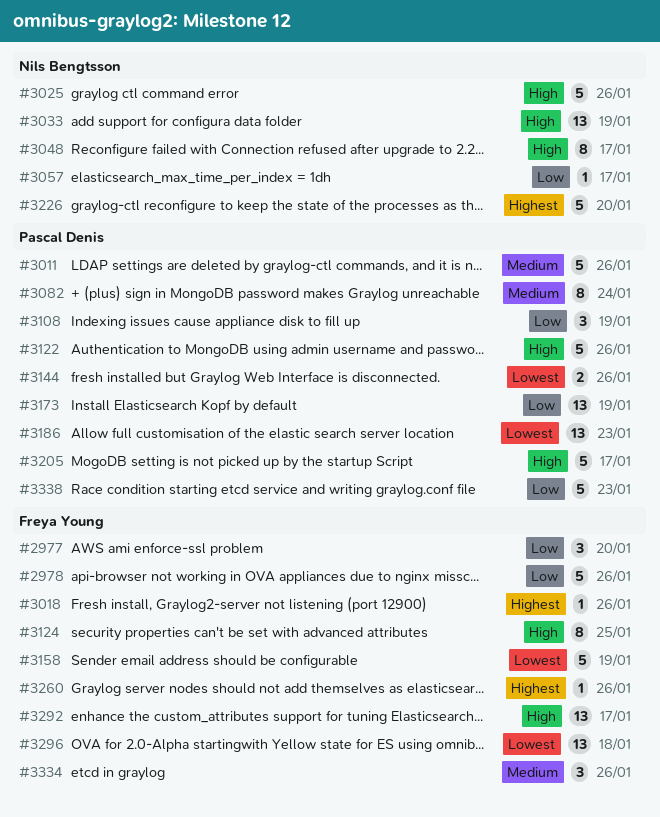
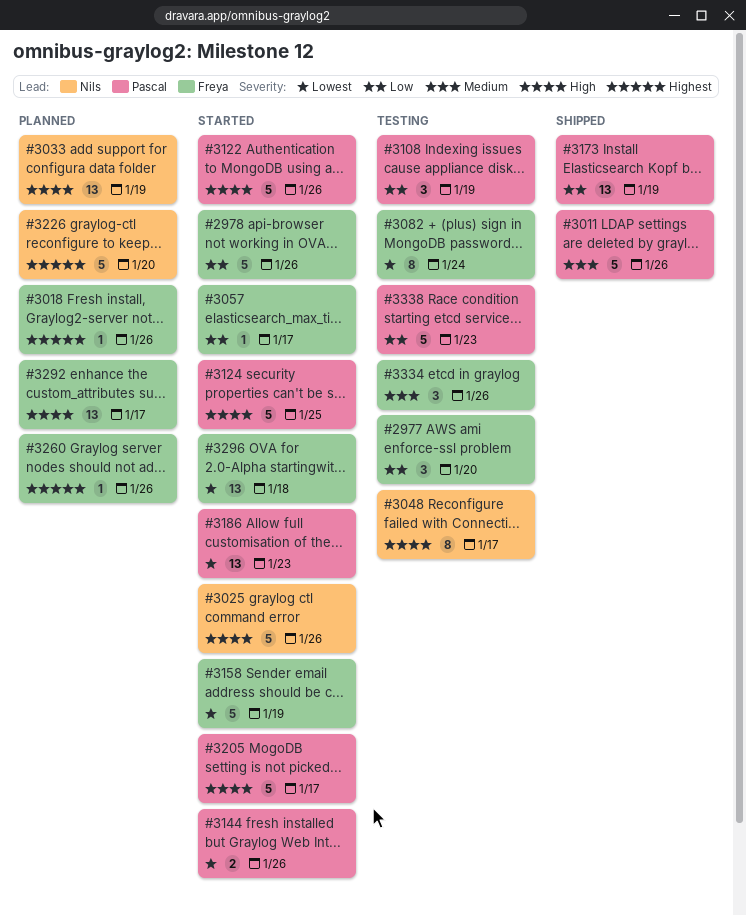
#3057, owner: Nils Bengtsson -> Freya Young
#3082, owner: Pascal Denis -> Freya Young
#3082, priority: Medium -> Lowest
#3124, owner: Freya Young -> Pascal Denis
#3124, estimate: 8 -> 5

